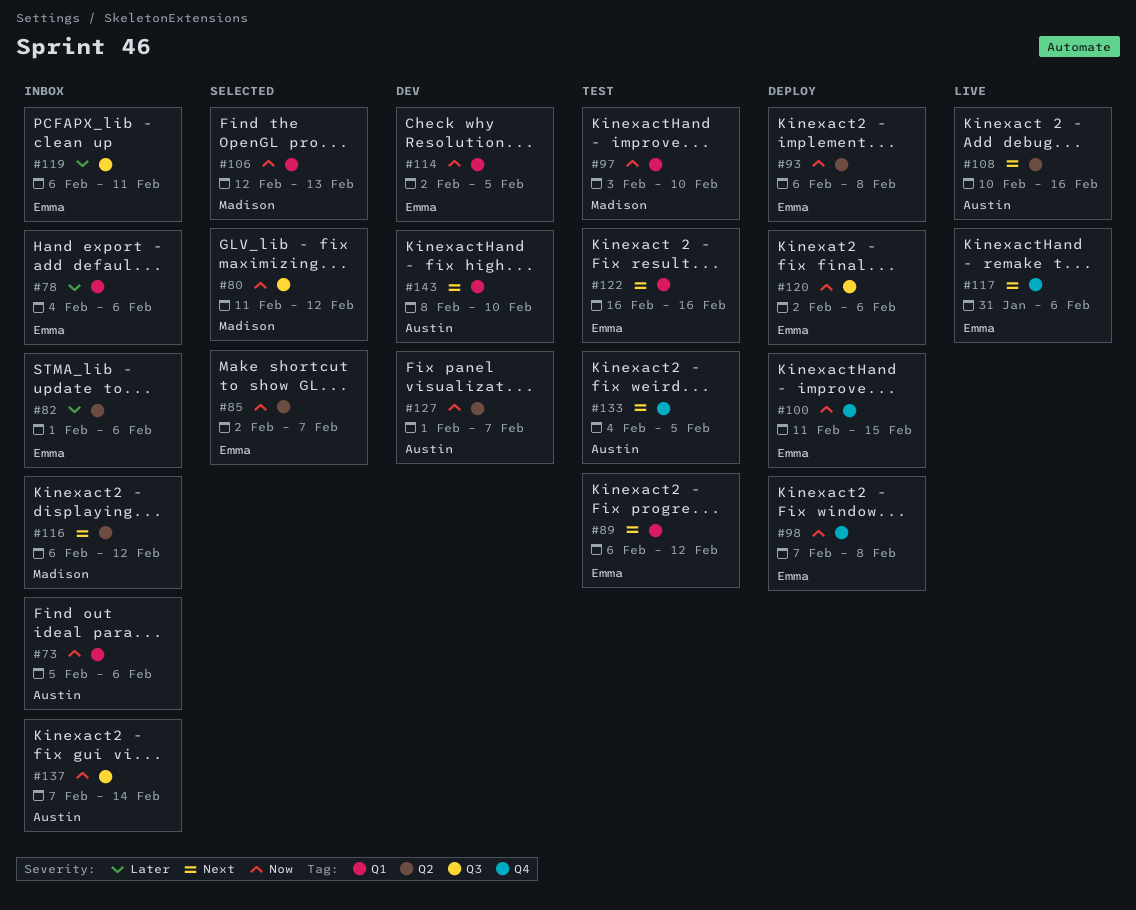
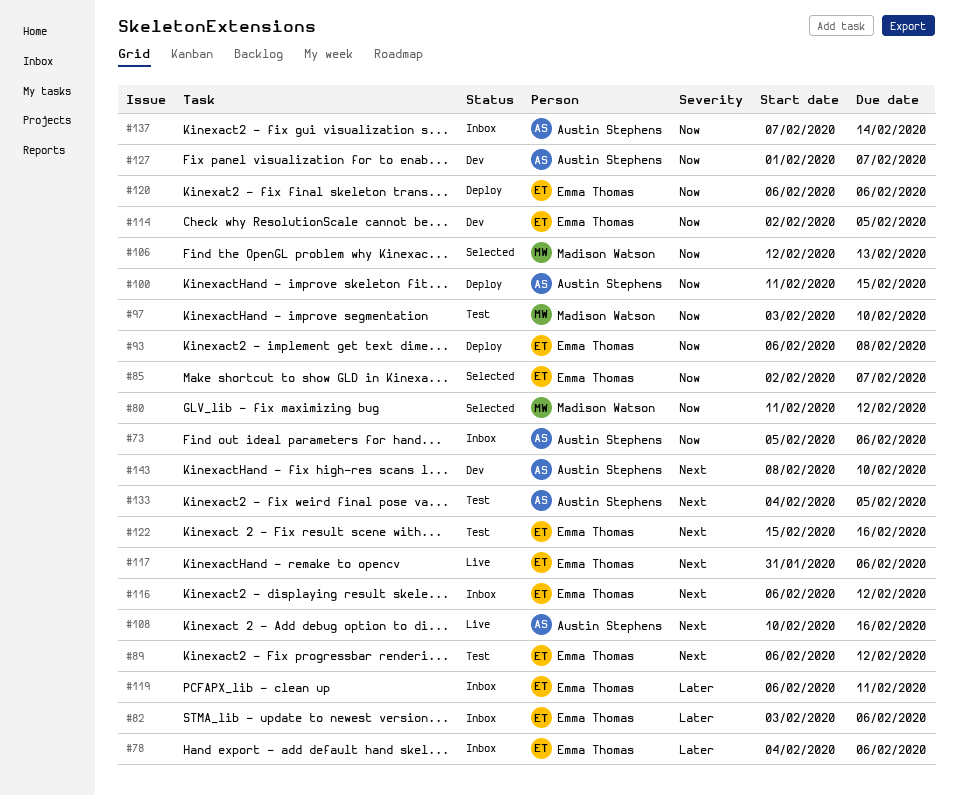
#82, start: Feb 1 -> Feb 3
#98: present -> none
#100, owner: Emma Thomas -> Austin Stephens
#116, owner: Madison Watson -> Emma Thomas
#120, start: Feb 2 -> Feb 6
#122, start: Feb 16 -> Feb 15

